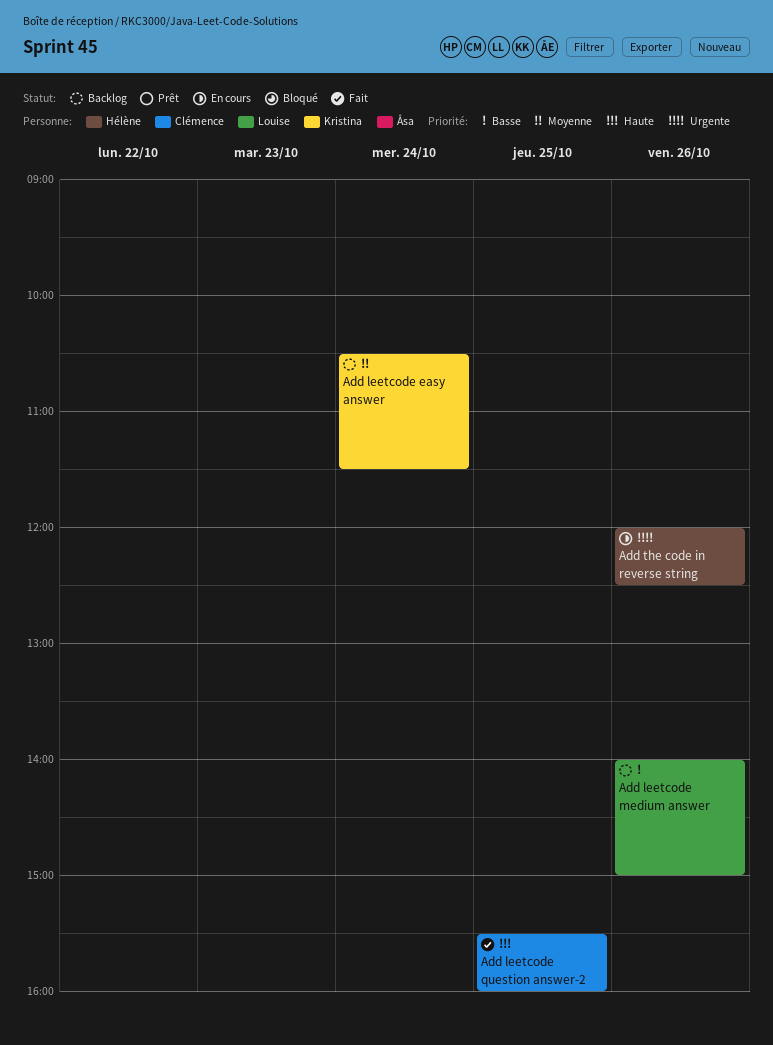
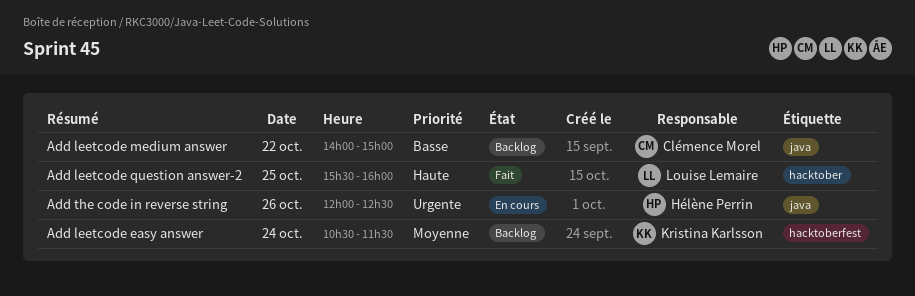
Add leetcode medium answer, owner: Louise Lemaire -> Clémence Morel
Add leetcode medium answer, day: Oct 26 -> Oct 22
Add leetcode question answer-2, owner: Clémence Morel -> Louise Lemaire

